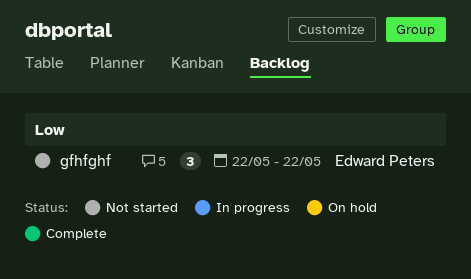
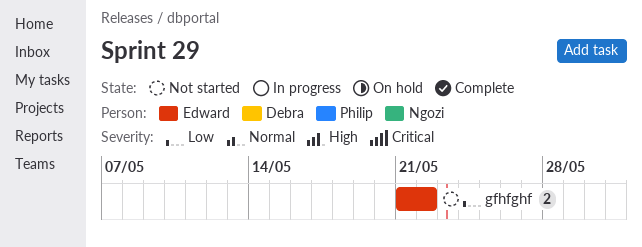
gfhfghf, estimate: 3 -> 2
gfhfghf, start: May 22 -> May 21

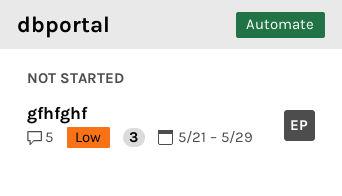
gfhfghf, estimate: 2 -> 3
gfhfghf, due: May 22 -> May 29

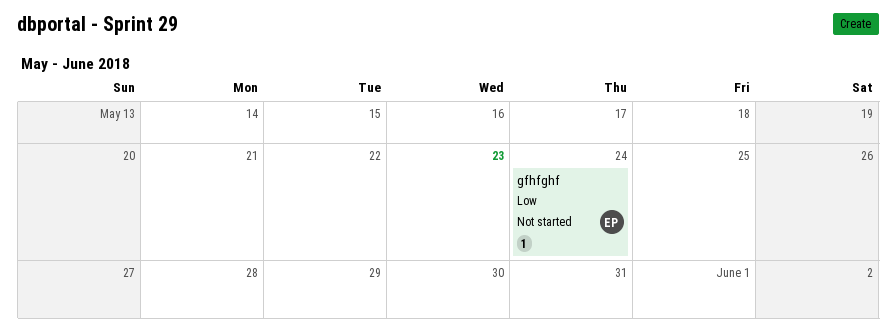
gfhfghf, estimate: 3 -> 1
gfhfghf, due: May 29 -> May 24

